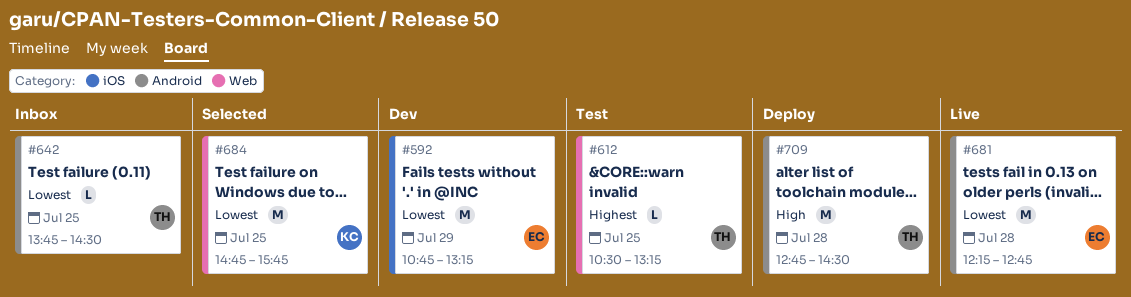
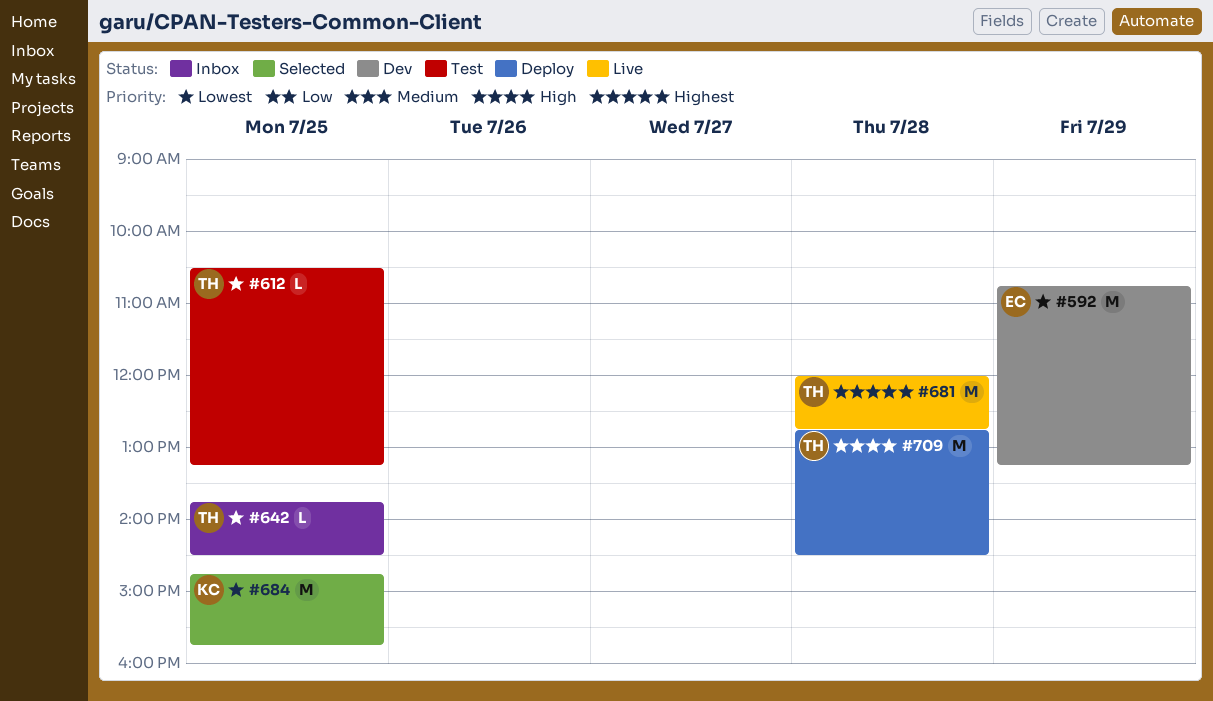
#612, priority: Highest -> Lowest
#681, owner: EC -> TH
#681, priority: Lowest -> Highest
#681, begins: 12:15 -> 12:00

